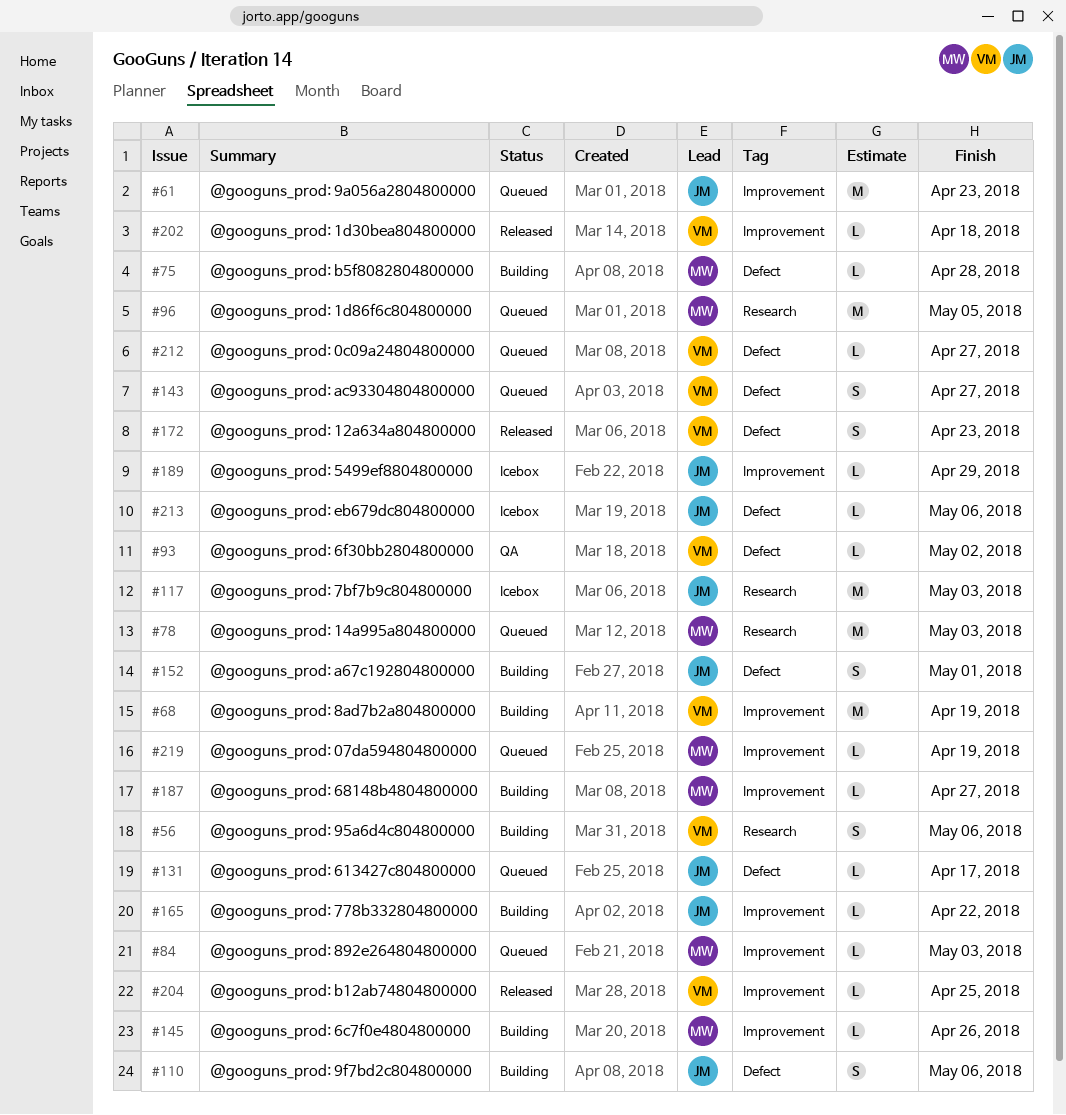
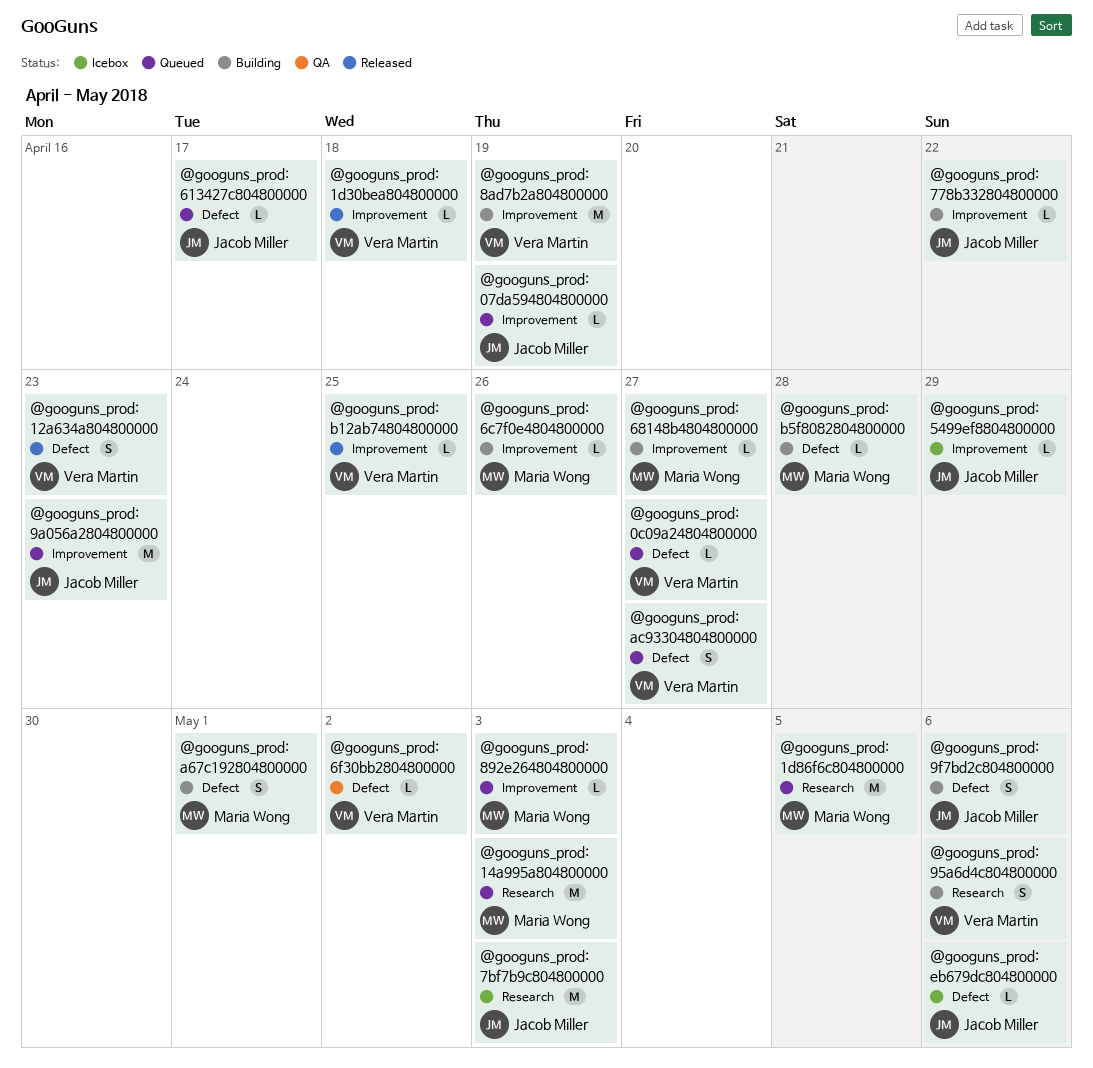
@googuns_prod: 07da594804800000, owner: Maria Wong -> Jacob Miller
@googuns_prod: a67c192804800000, owner: Jacob Miller -> Maria Wong

